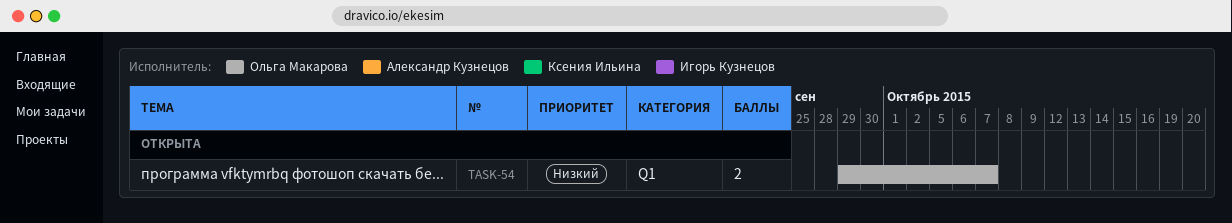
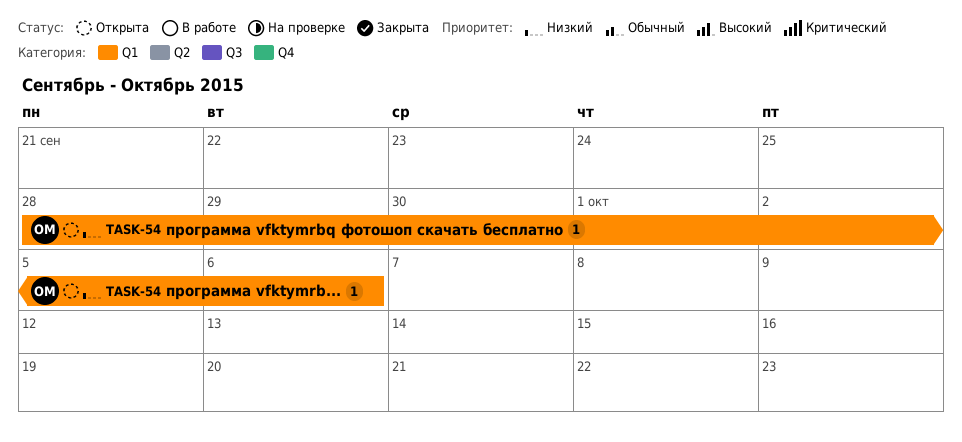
TASK-54, estimate: 2 -> 1
TASK-54, start: Sep 29 -> Sep 28
TASK-54, due: Oct 7 -> Oct 6

